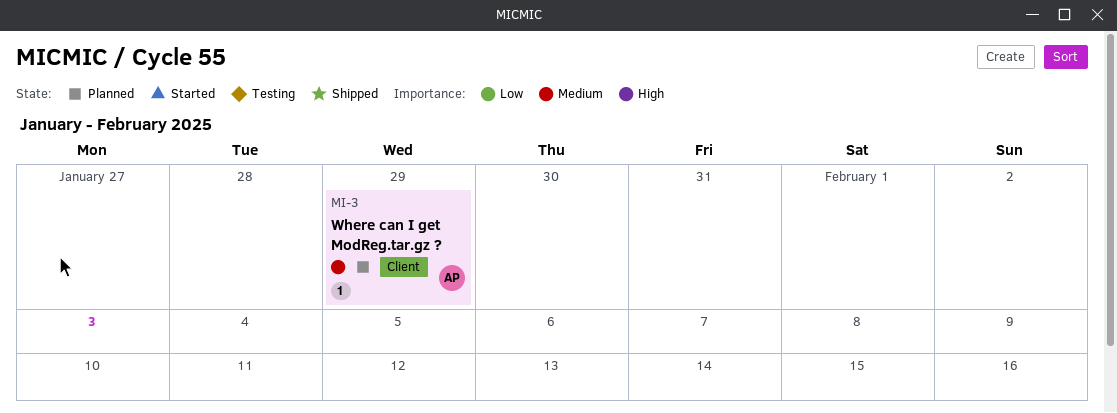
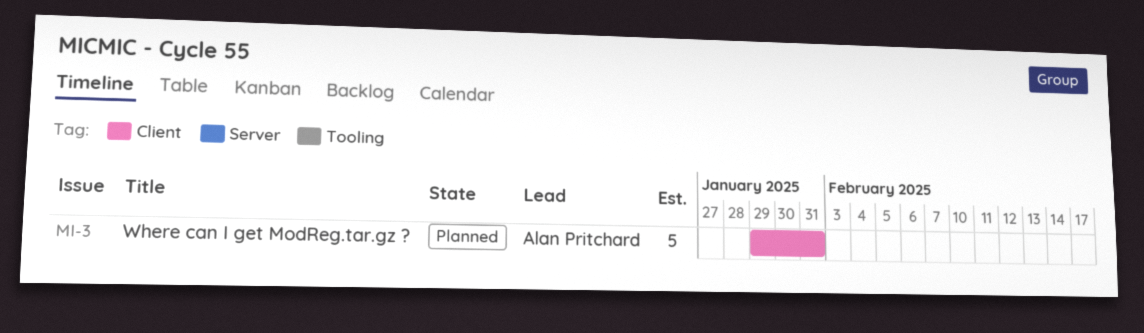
MI-3, estimate: 1 -> 5
MI-3, due: Jan 29 -> Jan 31

